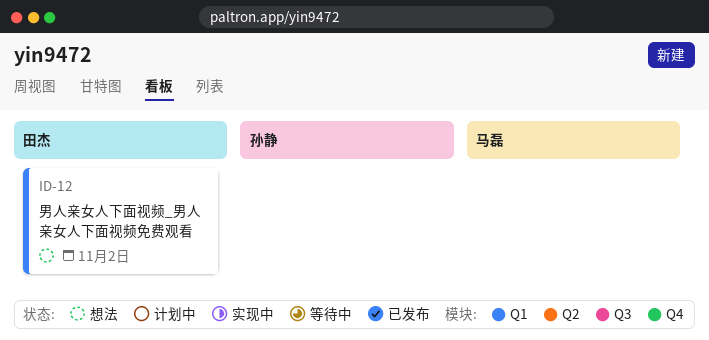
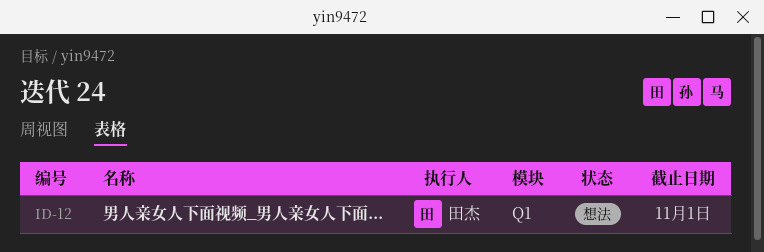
ID-12, due: Nov 2 -> Nov 1

